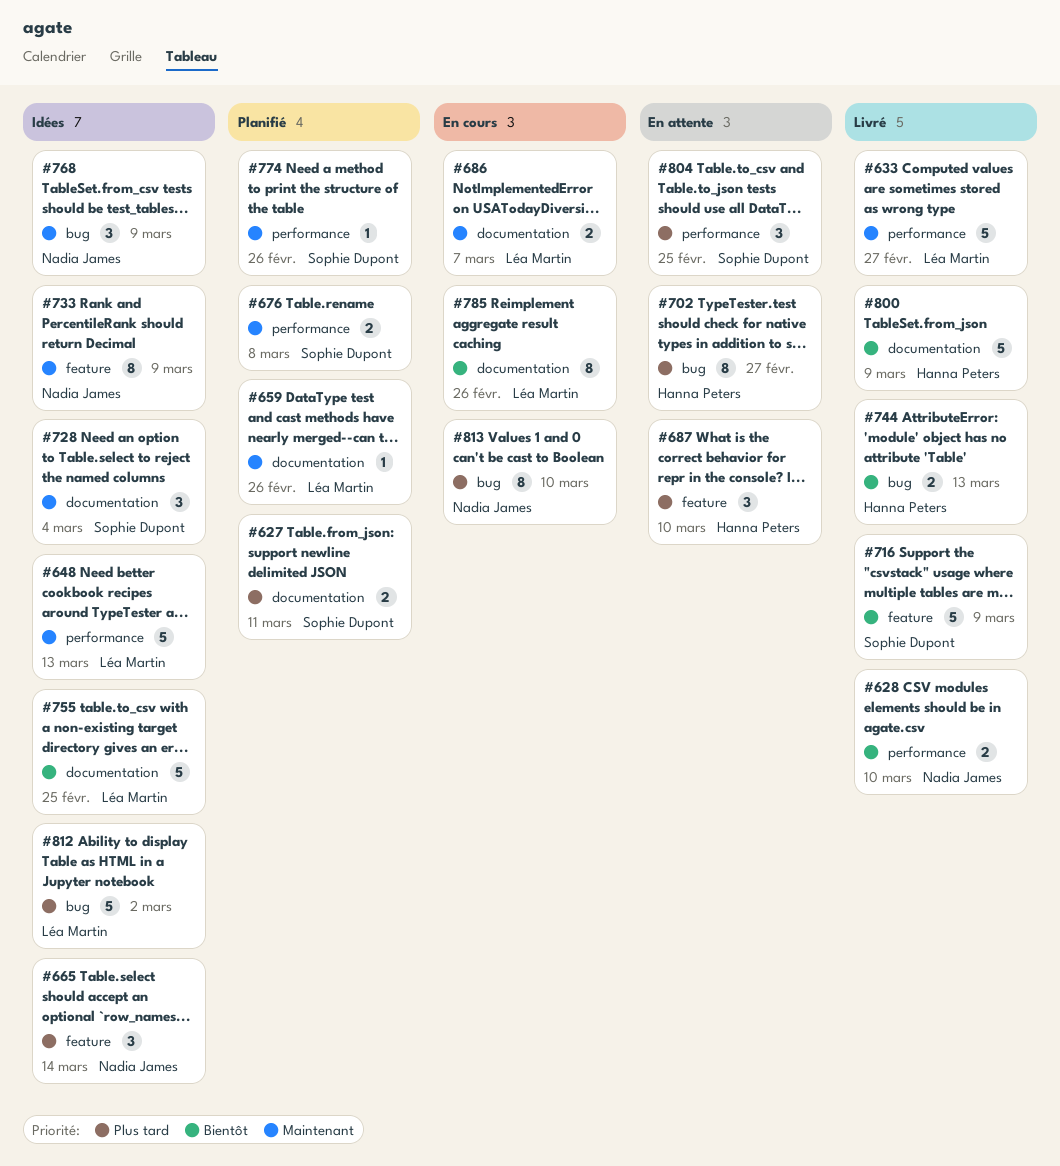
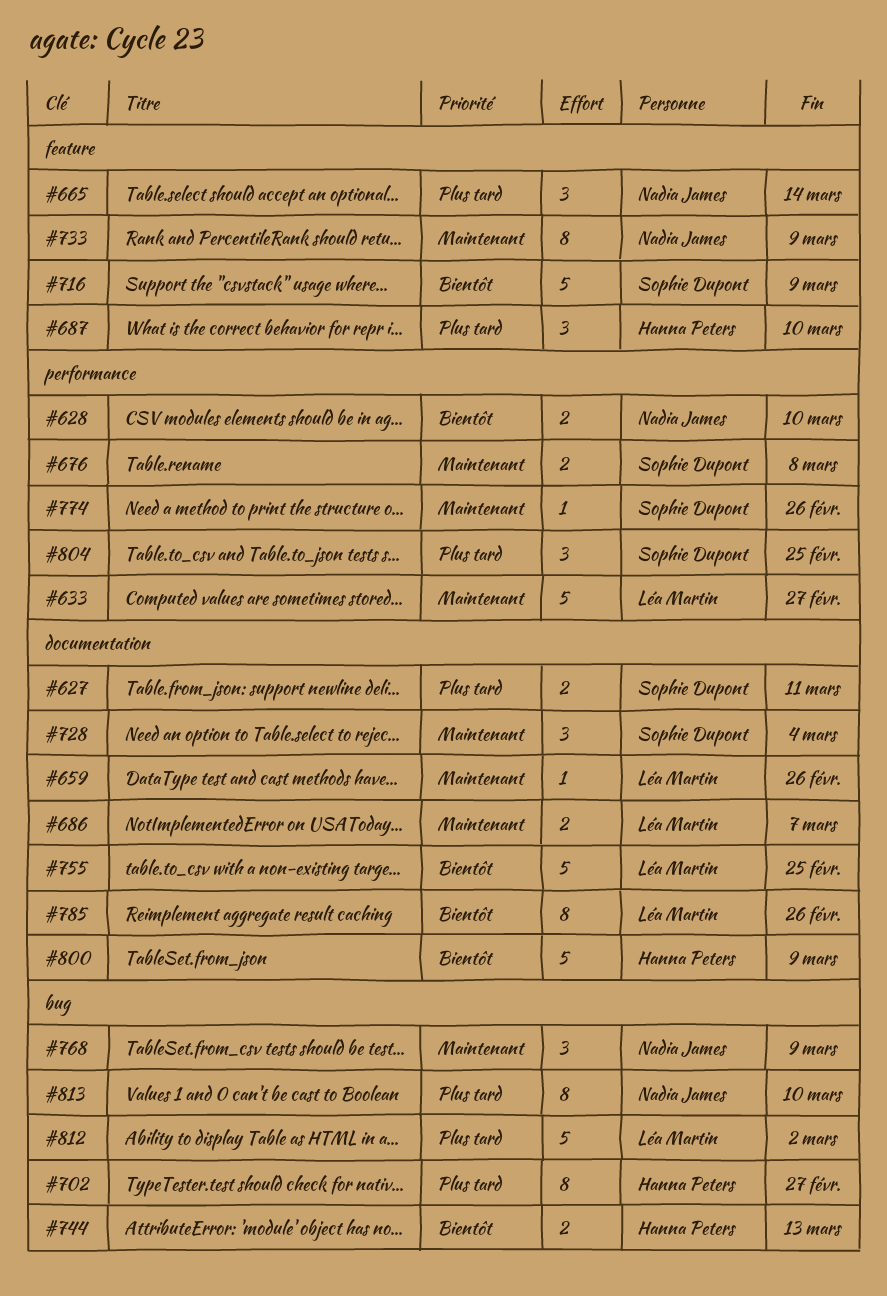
#648: present -> none

